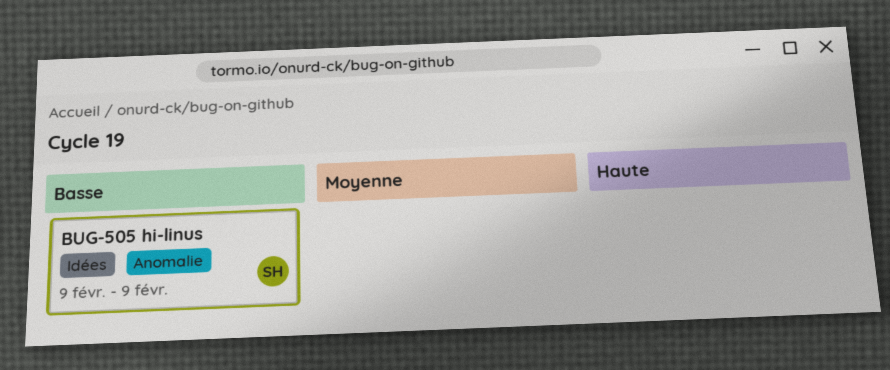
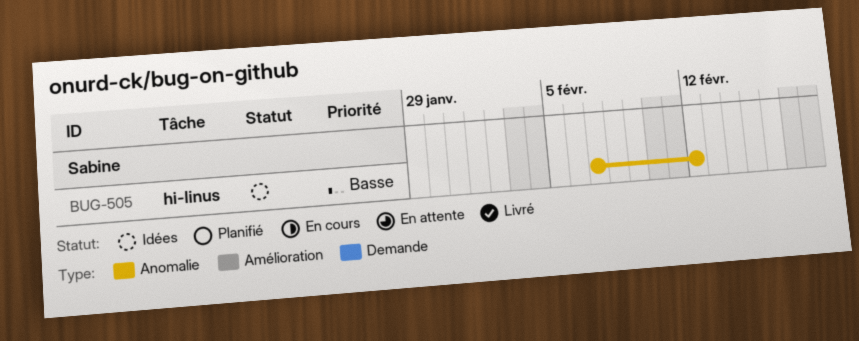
BUG-505, start: Feb 9 -> Feb 7
BUG-505, due: Feb 9 -> Feb 12

